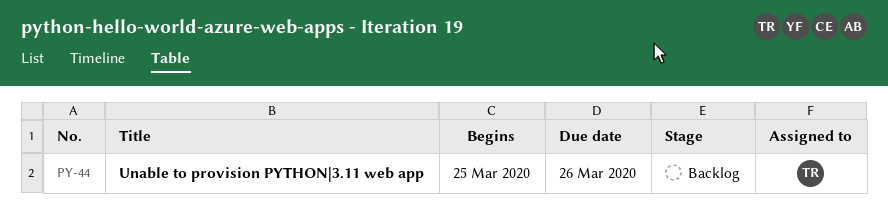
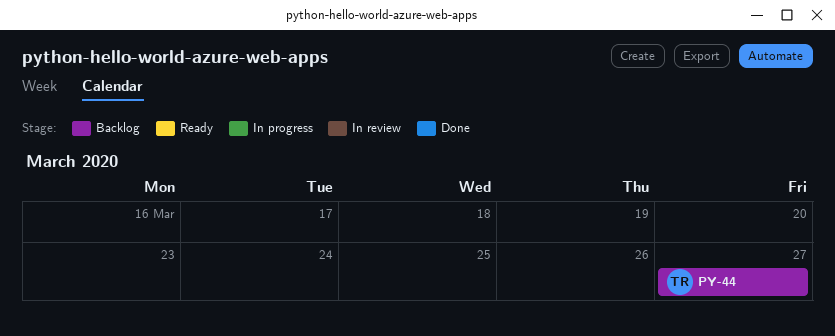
PY-44, start: Mar 25 -> Mar 27
PY-44, due: Mar 26 -> Mar 27

